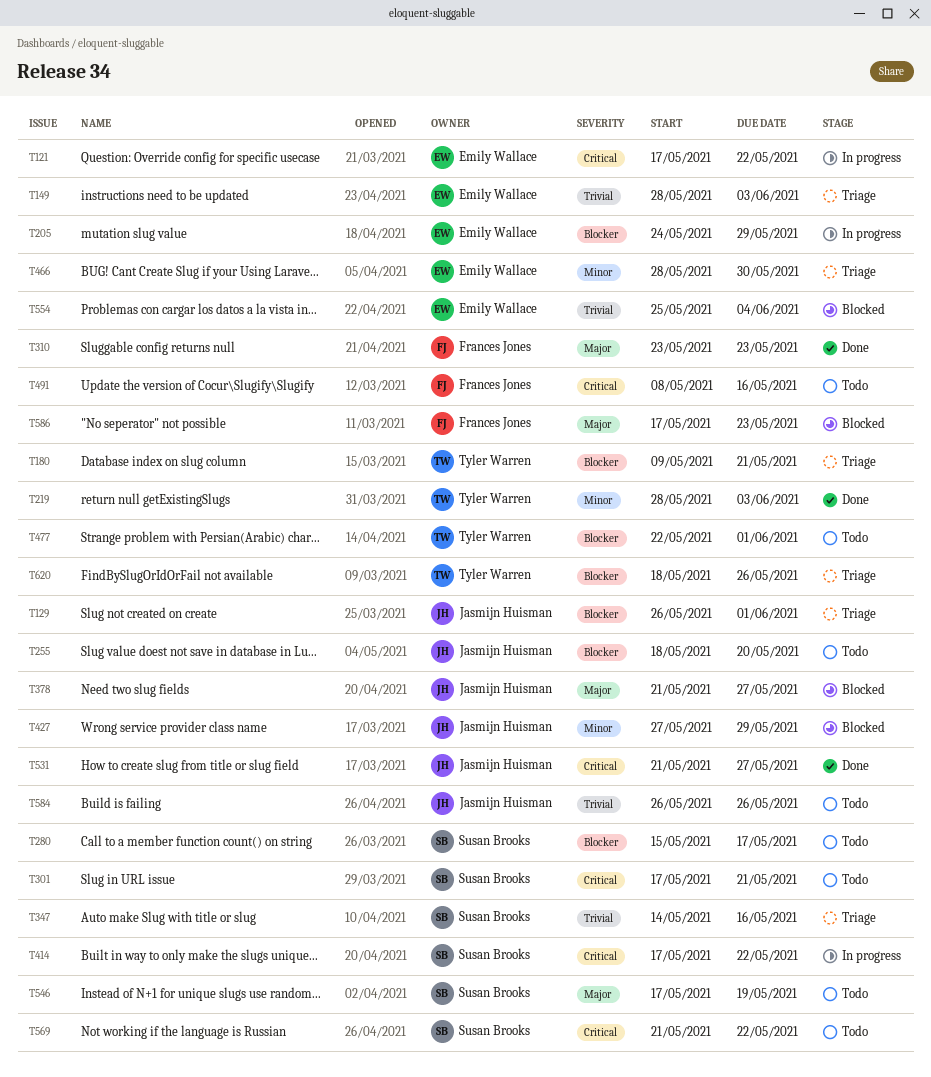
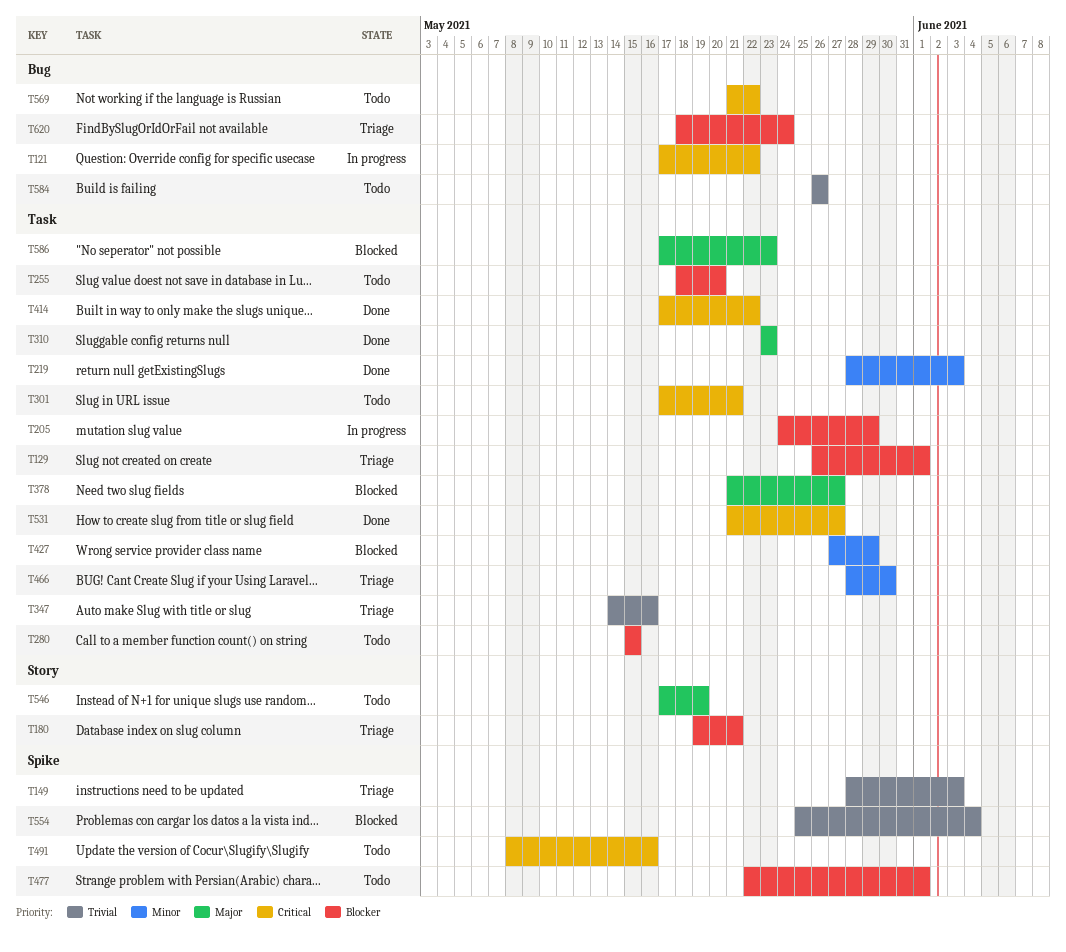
T180, start: May 9 -> May 19
T280, due: May 17 -> May 15
T414, status: In progress -> Done
T620, due: May 26 -> May 24

